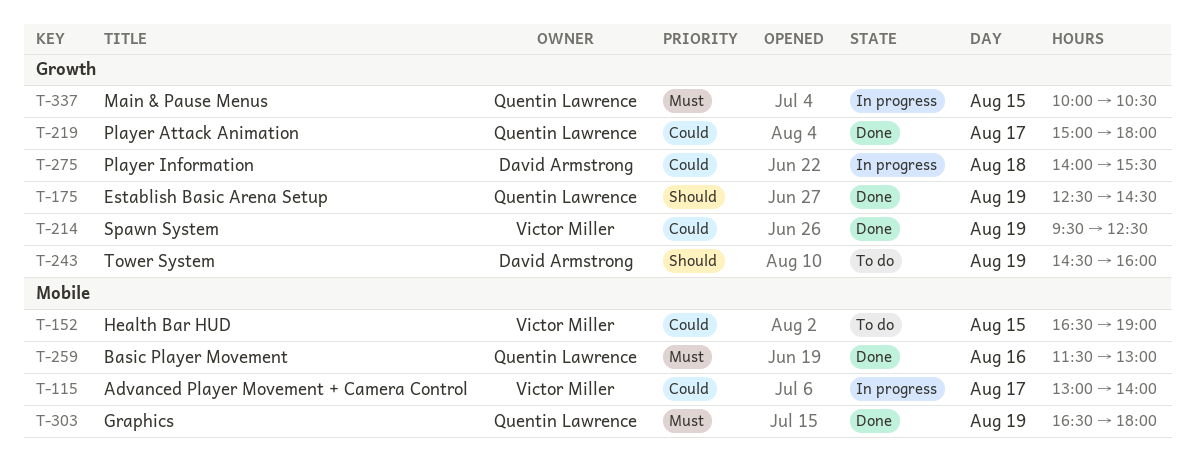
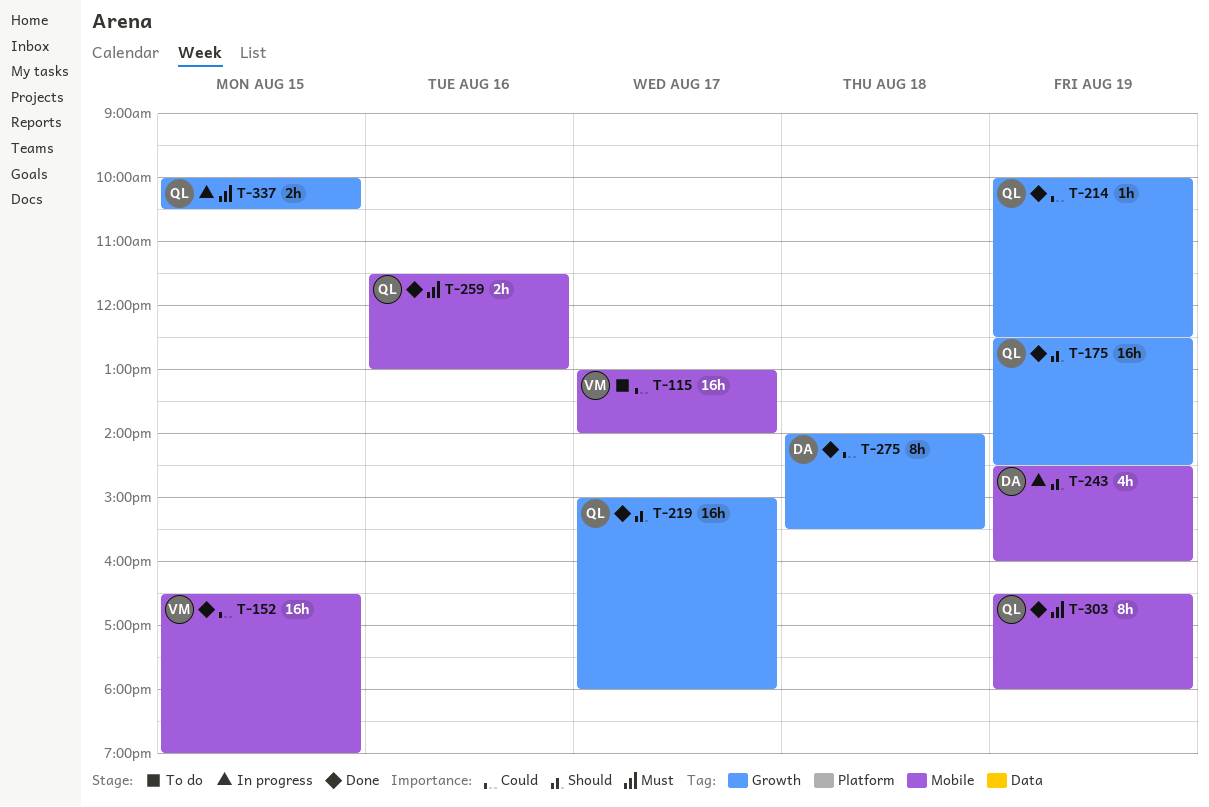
T-115, status: In progress -> To do
T-152, status: To do -> Done
T-214, owner: Victor Miller -> Quentin Lawrence
T-214, begins: 09:30 -> 10:00
T-219, priority: Could -> Should
T-243, status: To do -> In progress
T-243, label: Growth -> Mobile
T-275, status: In progress -> Done

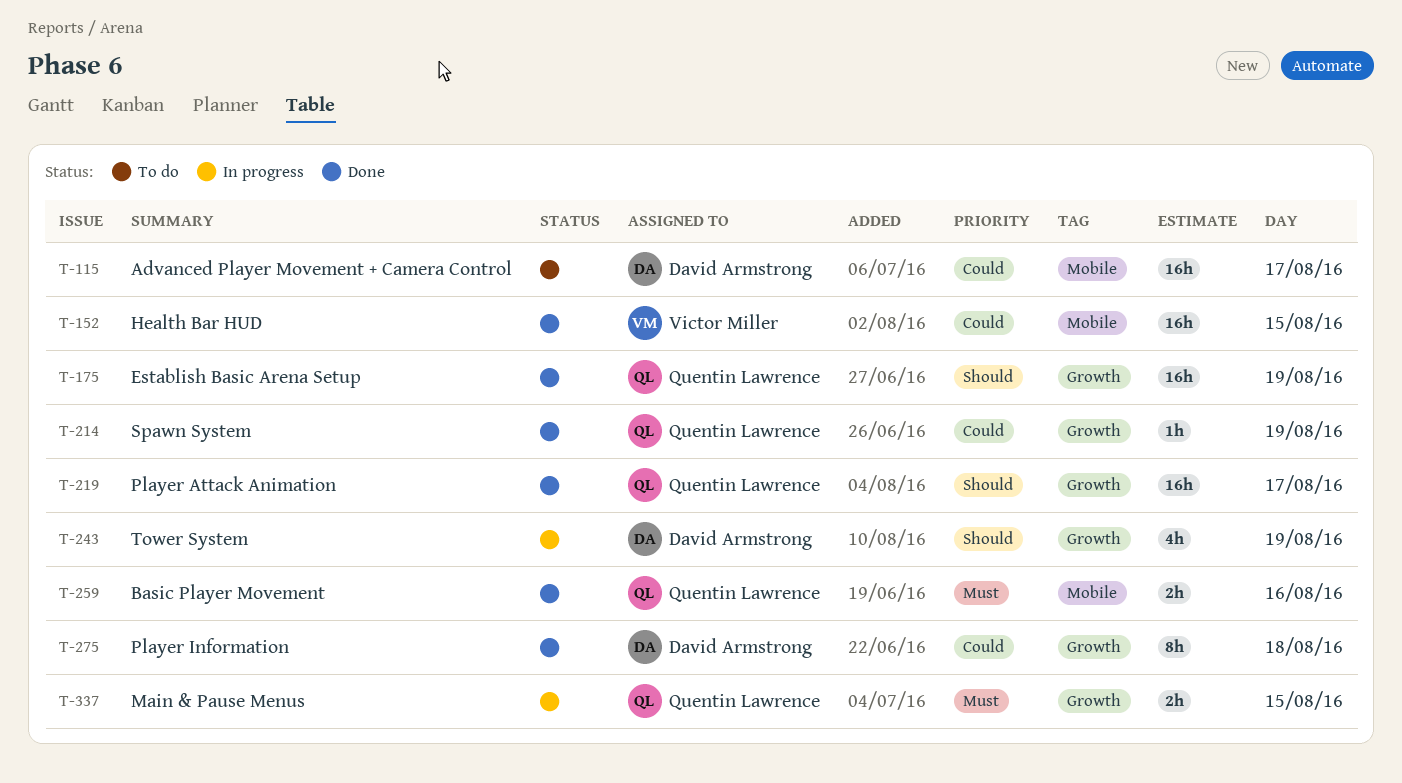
T-115, owner: Victor Miller -> David Armstrong
T-243, label: Mobile -> Growth
T-303: present -> none

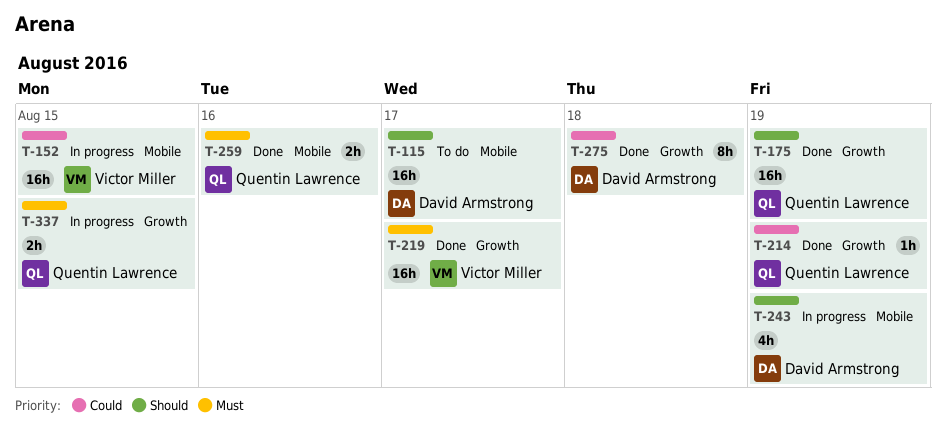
T-115, priority: Could -> Should
T-152, status: Done -> In progress
T-219, owner: Quentin Lawrence -> Victor Miller
T-219, priority: Should -> Must
T-243, label: Growth -> Mobile

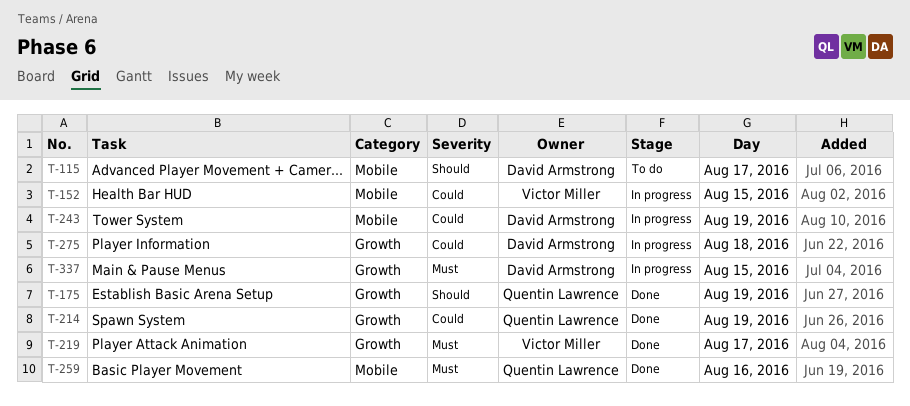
T-243, priority: Should -> Could
T-275, status: Done -> In progress
T-337, owner: Quentin Lawrence -> David Armstrong

